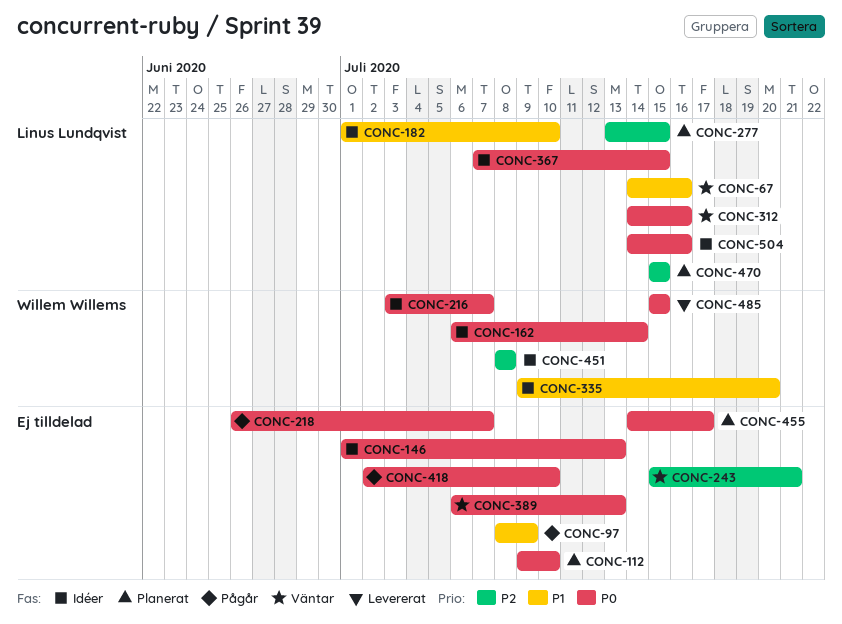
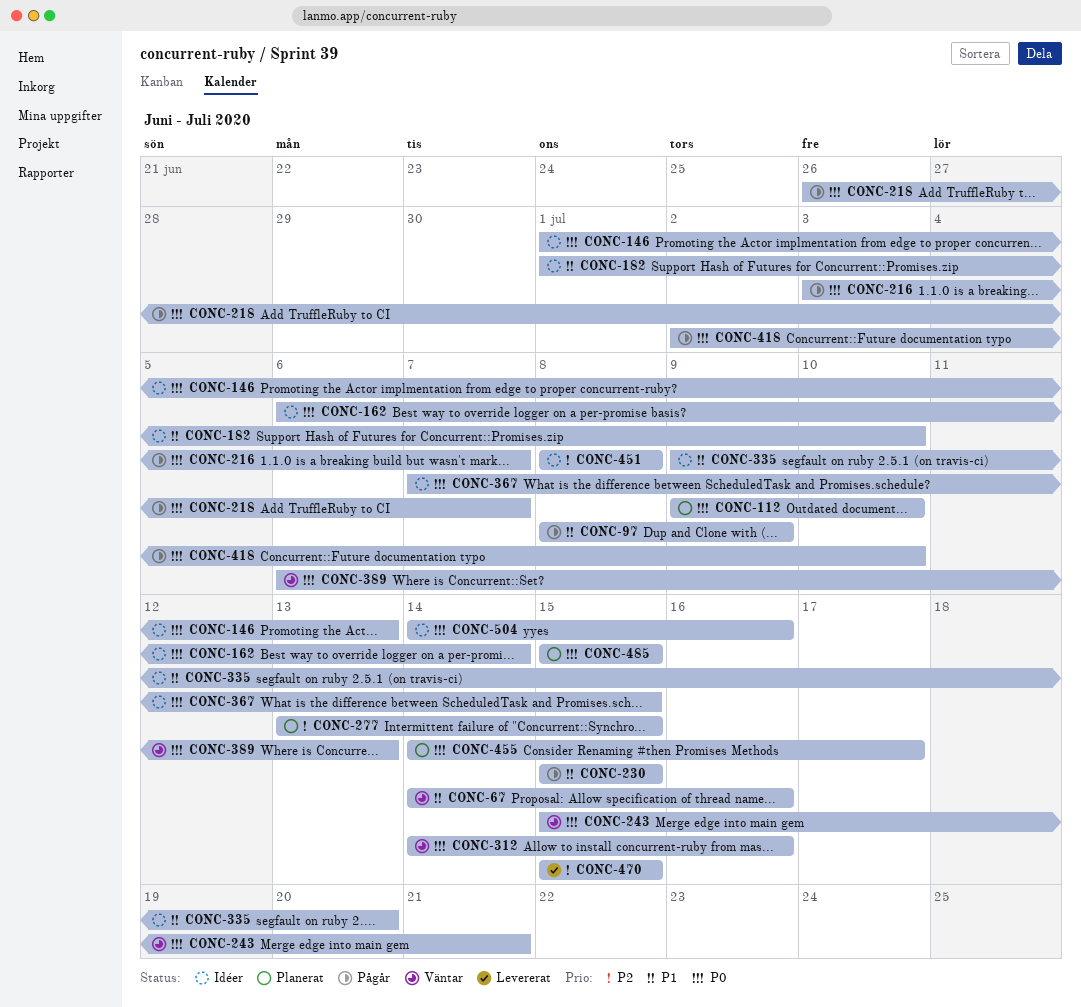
CONC-216, status: Idéer -> Pågår
CONC-230: none -> present
CONC-243, priority: P2 -> P0
CONC-470, status: Planerat -> Levererat
CONC-485, status: Levererat -> Planerat

